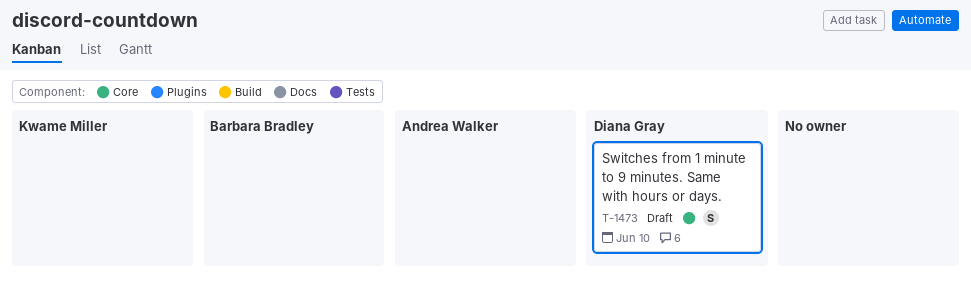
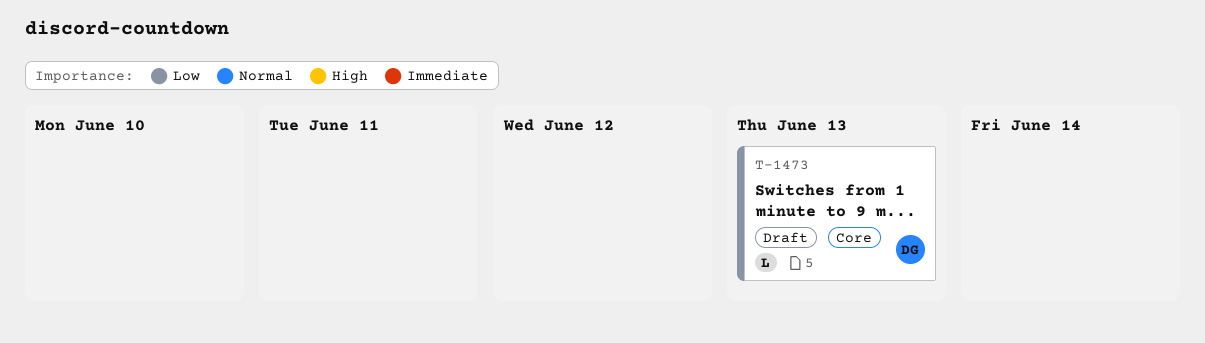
T-1473, estimate: S -> L
T-1473, due: Jun 10 -> Jun 13

